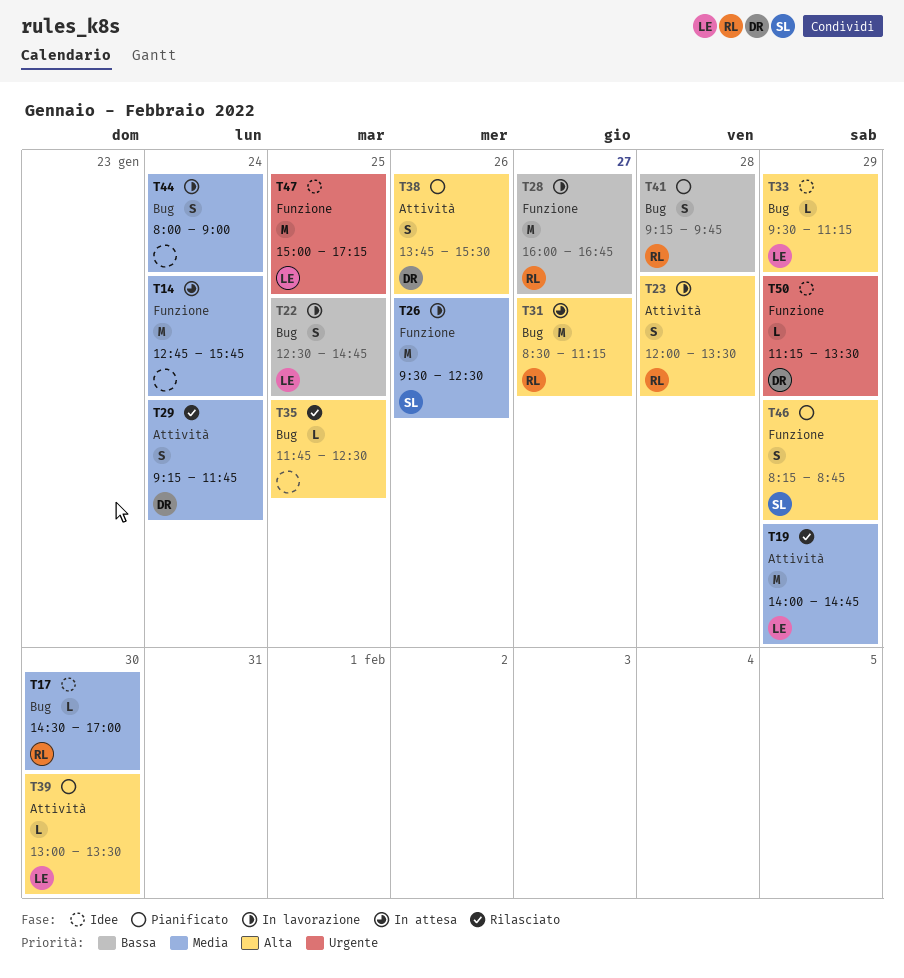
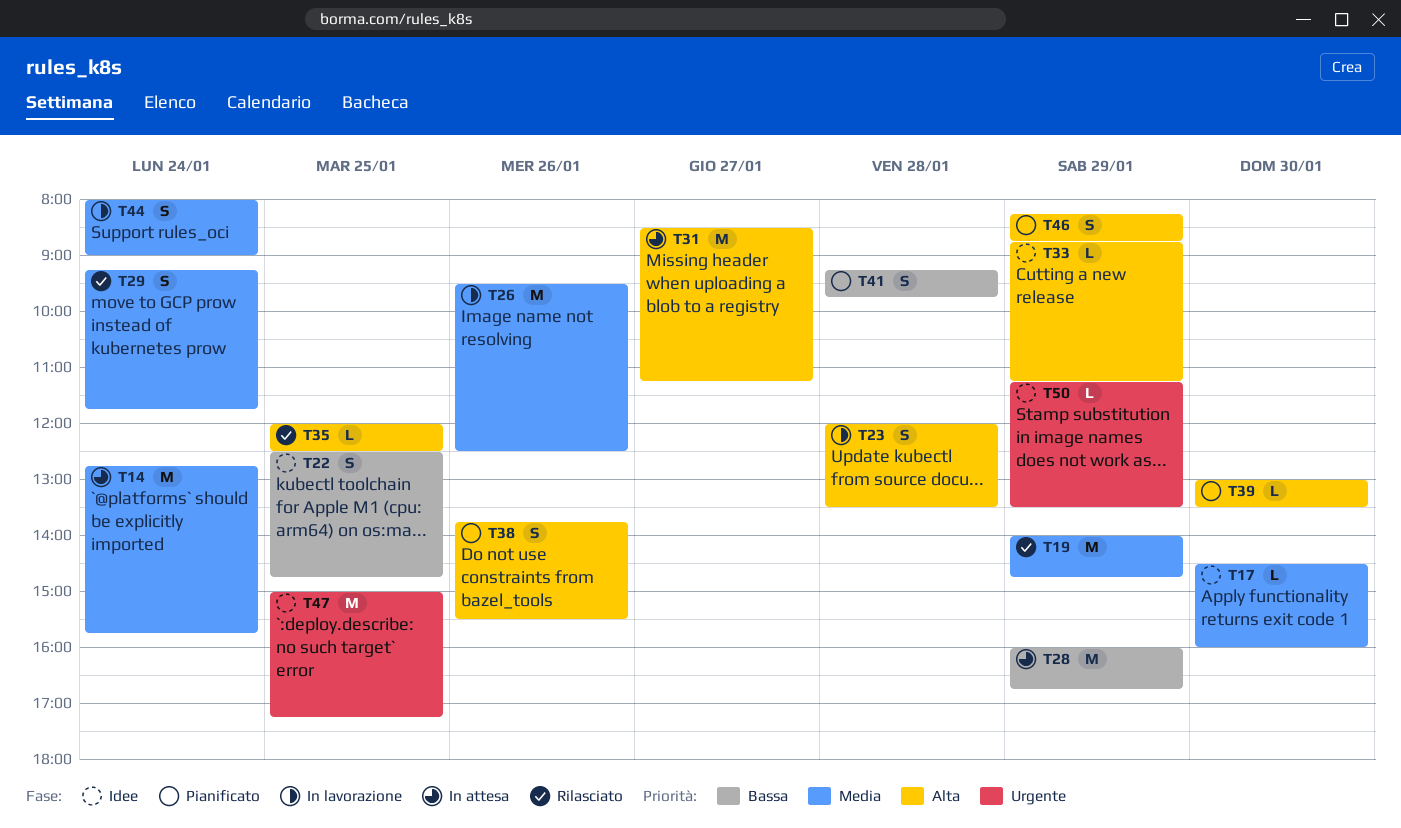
T17, ends: 17:00 -> 16:00
T22, status: In lavorazione -> Idee
T28, status: In lavorazione -> In attesa
T28, day: Jan 27 -> Jan 29
T33, begins: 09:30 -> 08:45
T35, begins: 11:45 -> 12:00

